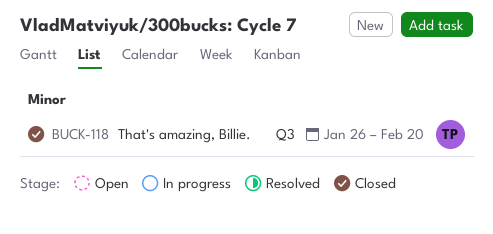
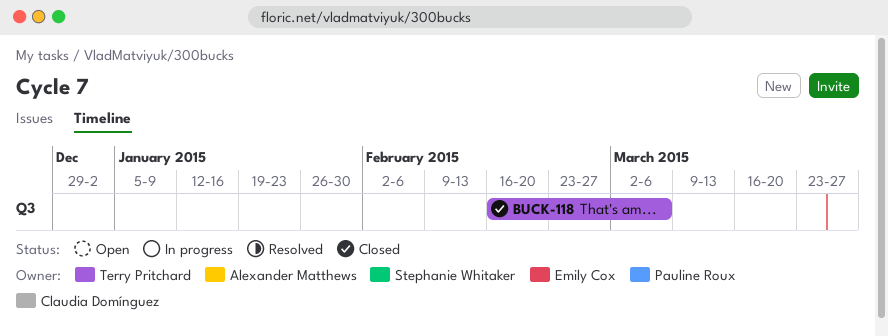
BUCK-118, start: Jan 26 -> Feb 16
BUCK-118, due: Feb 20 -> Mar 6

